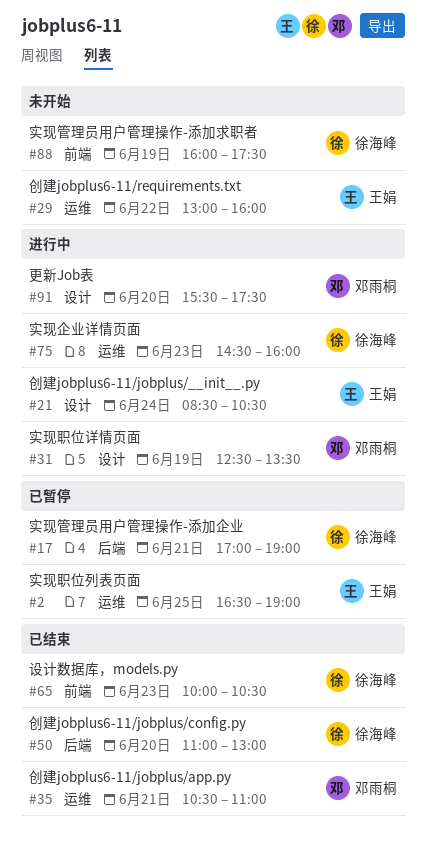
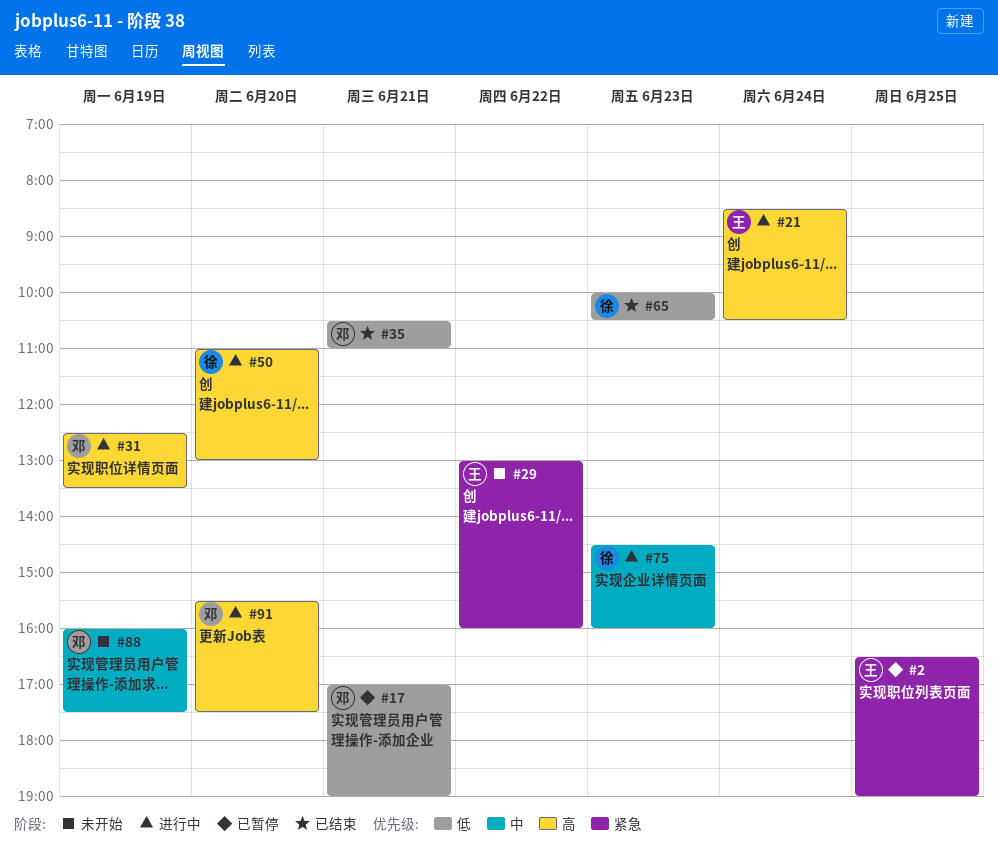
#17, owner: 徐海峰 -> 邓雨桐
#50, status: 已结束 -> 进行中
#88, owner: 徐海峰 -> 邓雨桐

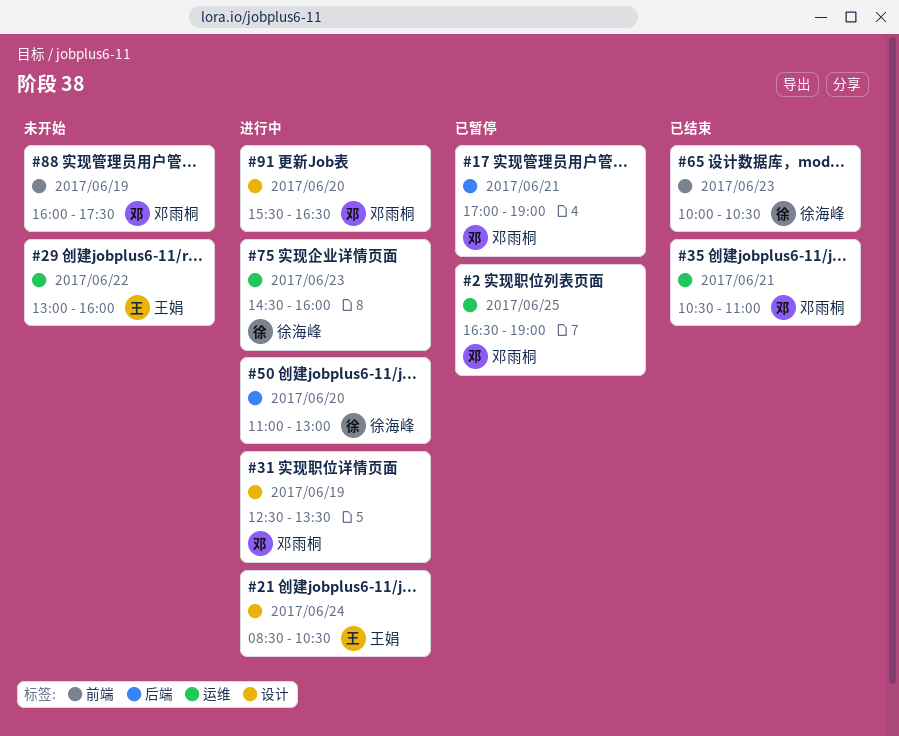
#2, owner: 王娟 -> 邓雨桐
#91, ends: 17:30 -> 16:30

